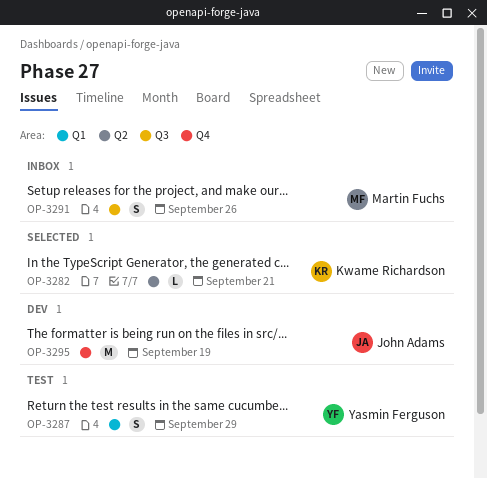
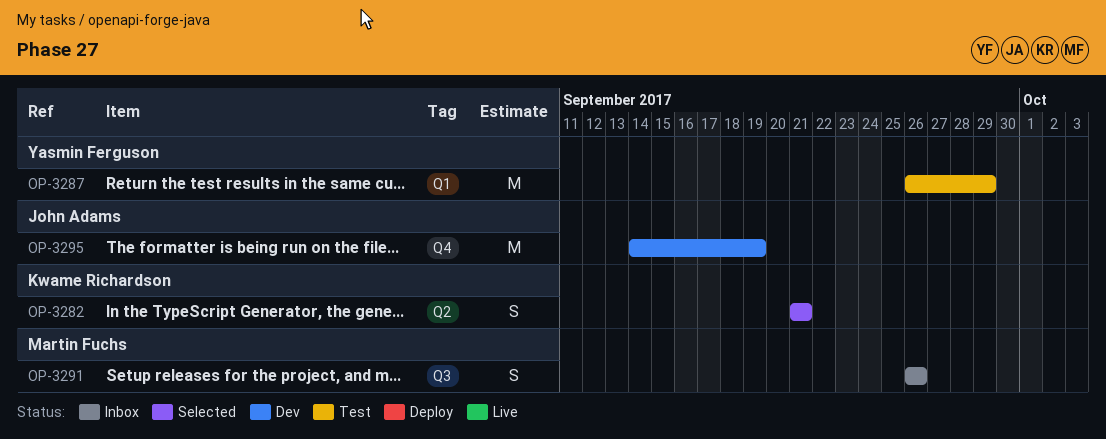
OP-3282, estimate: L -> S
OP-3287, estimate: S -> M

